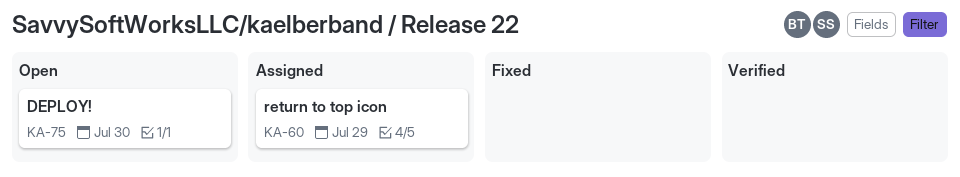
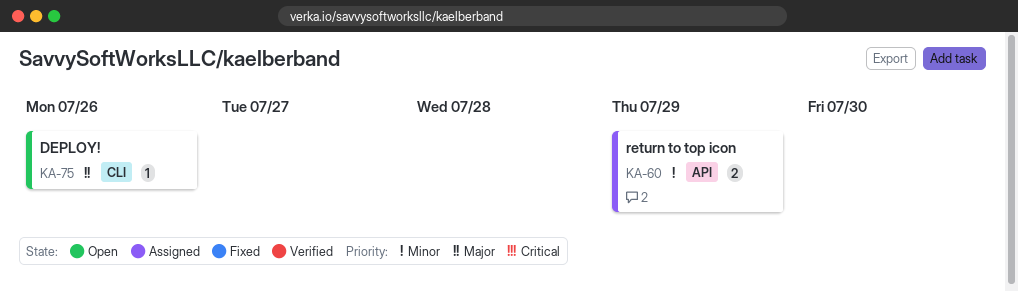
KA-75, due: Jul 30 -> Jul 26

